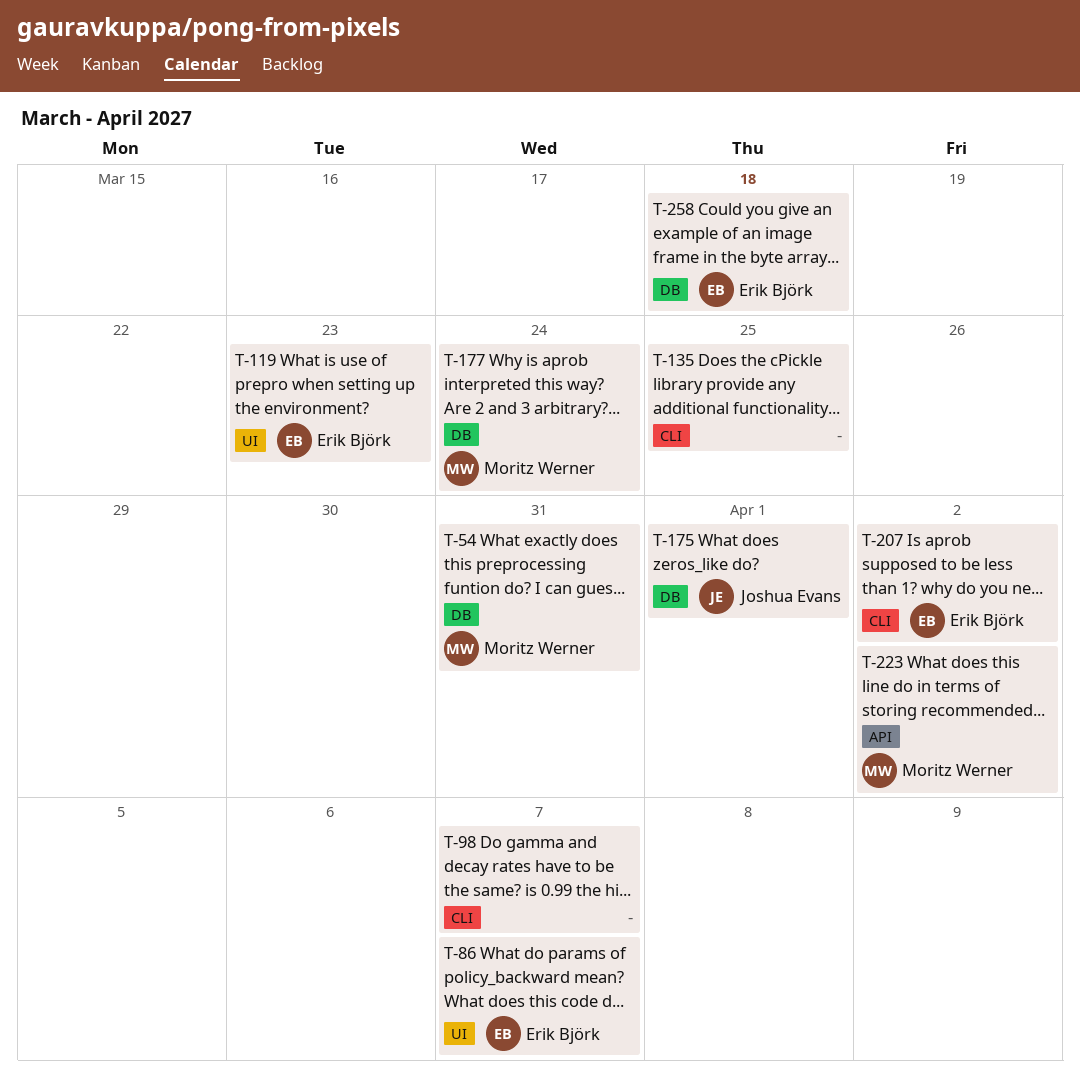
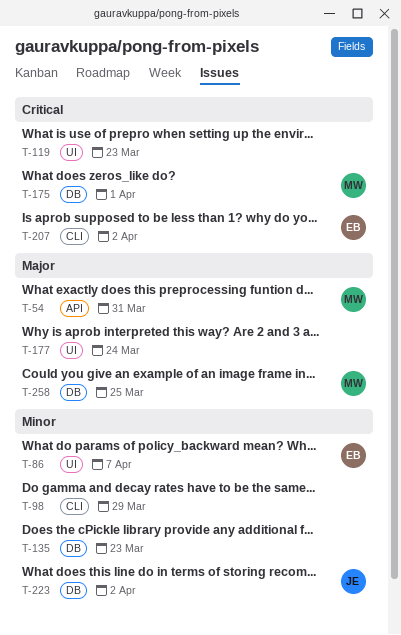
T-54, label: DB -> API
T-98, due: Apr 7 -> Mar 29
T-119, owner: Erik Björk -> none
T-135, label: CLI -> DB
T-135, due: Mar 25 -> Mar 23
T-175, owner: Joshua Evans -> Moritz Werner
T-177, owner: Moritz Werner -> none
T-177, label: DB -> UI
T-223, owner: Moritz Werner -> Joshua Evans
T-223, label: API -> DB
T-258, owner: Erik Björk -> Moritz Werner
T-258, due: Mar 18 -> Mar 25

